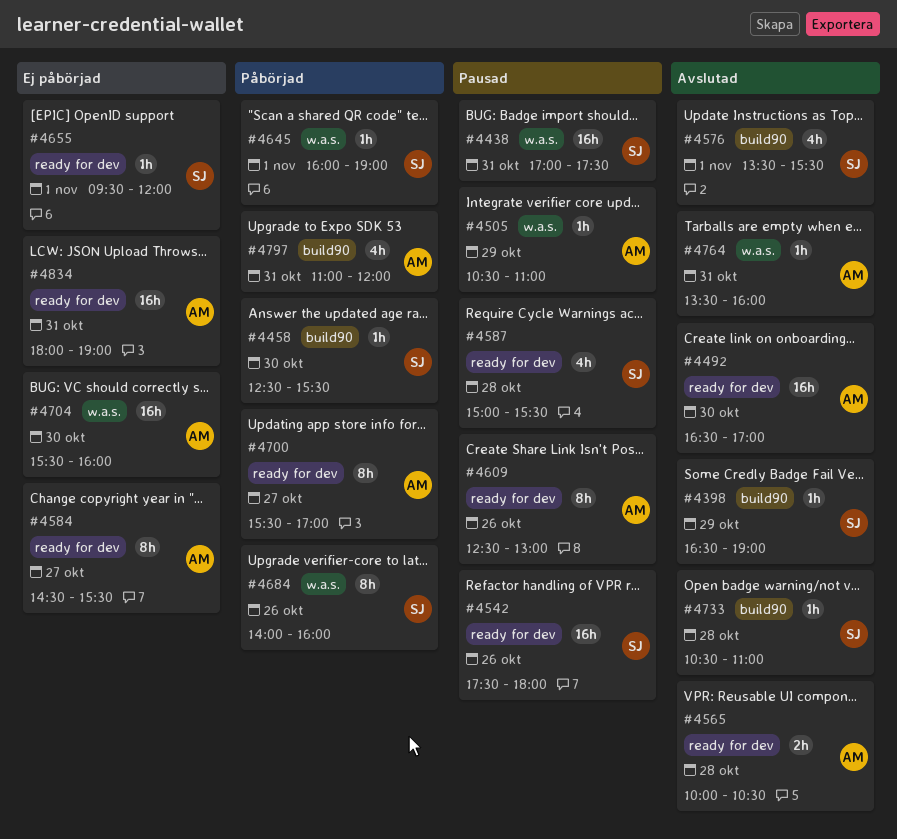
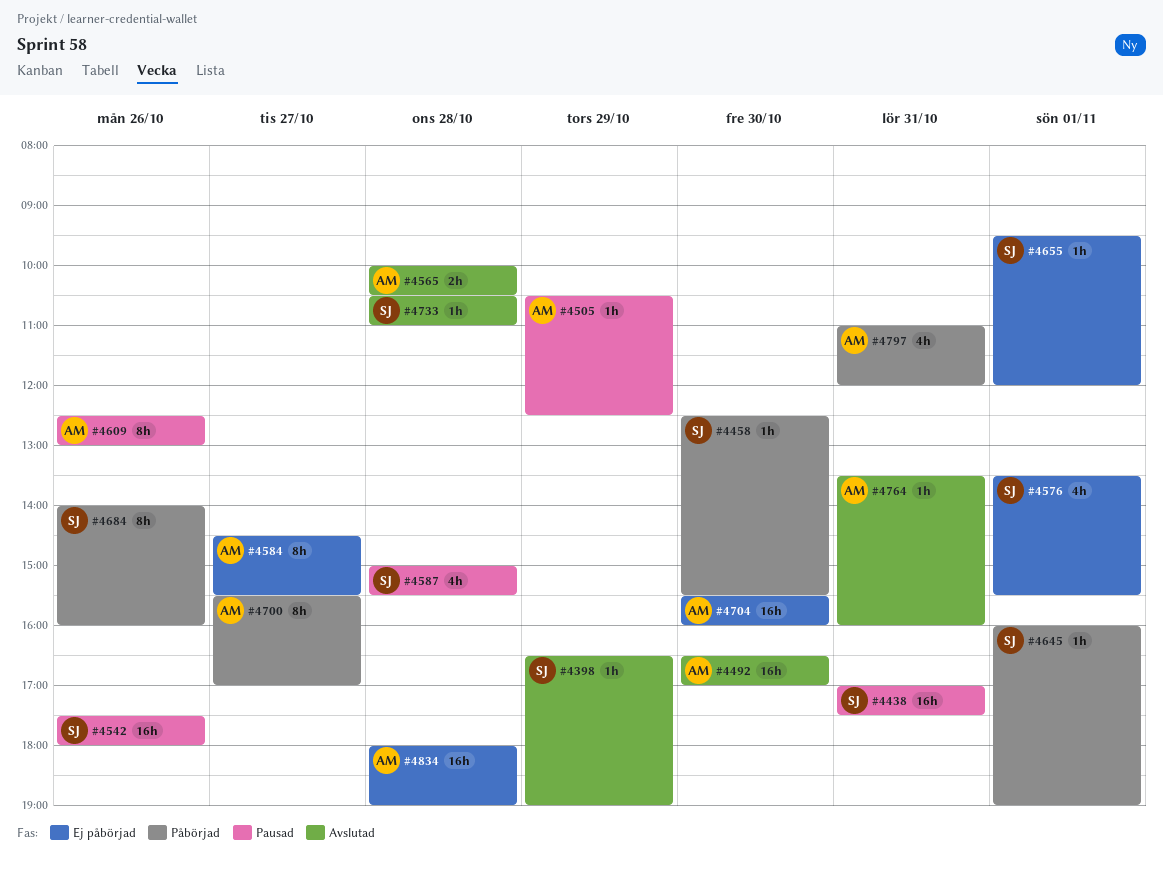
#4505, ends: 11:00 -> 12:30
#4576, status: Avslutad -> Ej påbörjad
#4834, day: Oct 31 -> Oct 28

